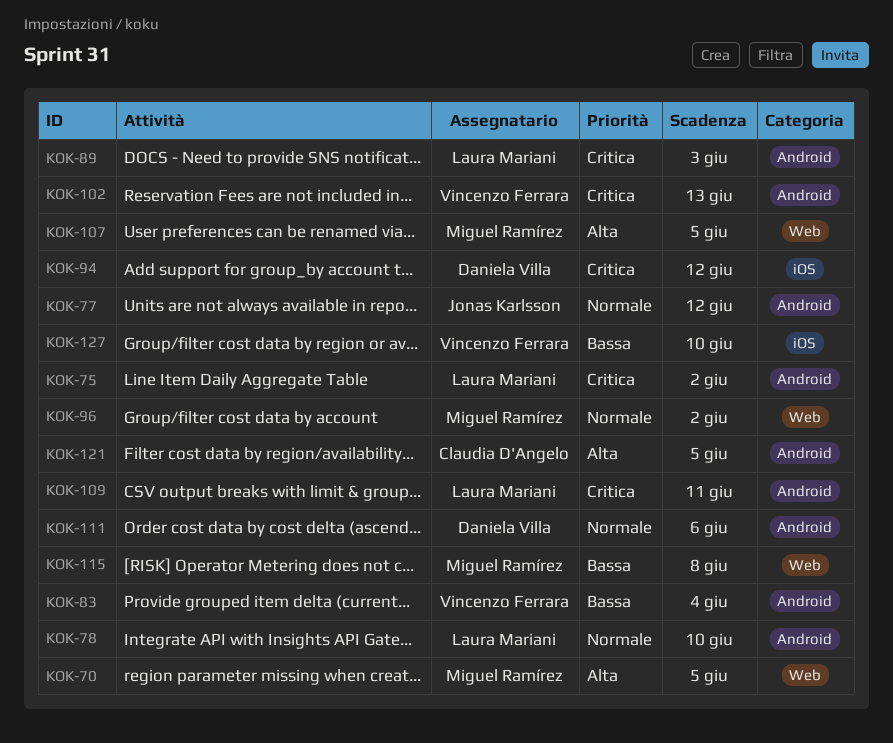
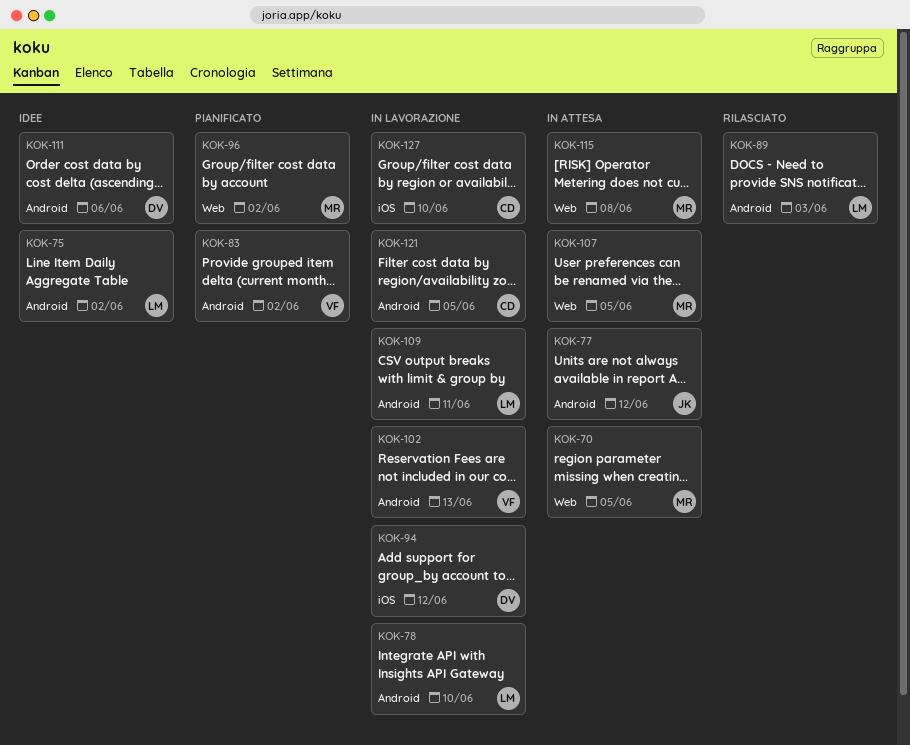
KOK-83, due: Jun 4 -> Jun 2
KOK-127, owner: Vincenzo Ferrara -> Claudia D'Angelo

